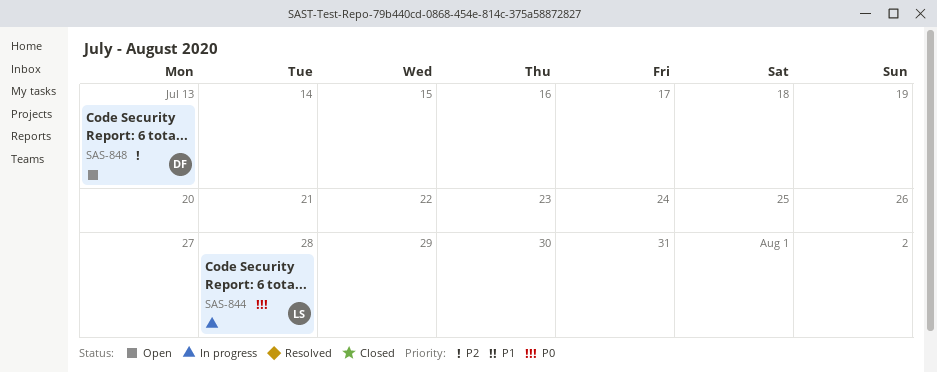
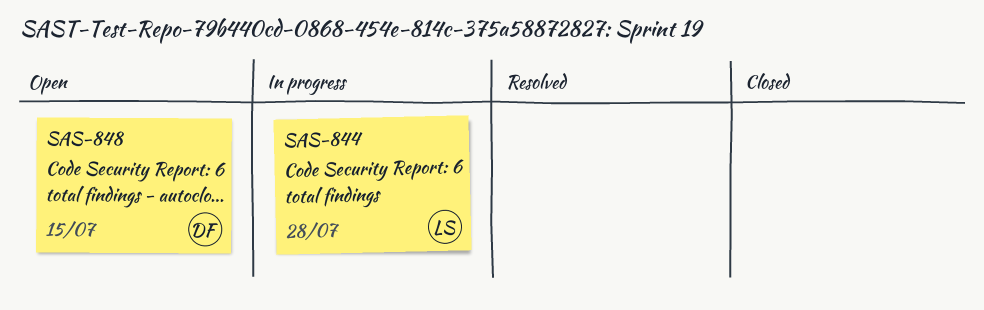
SAS-848, due: Jul 13 -> Jul 15

